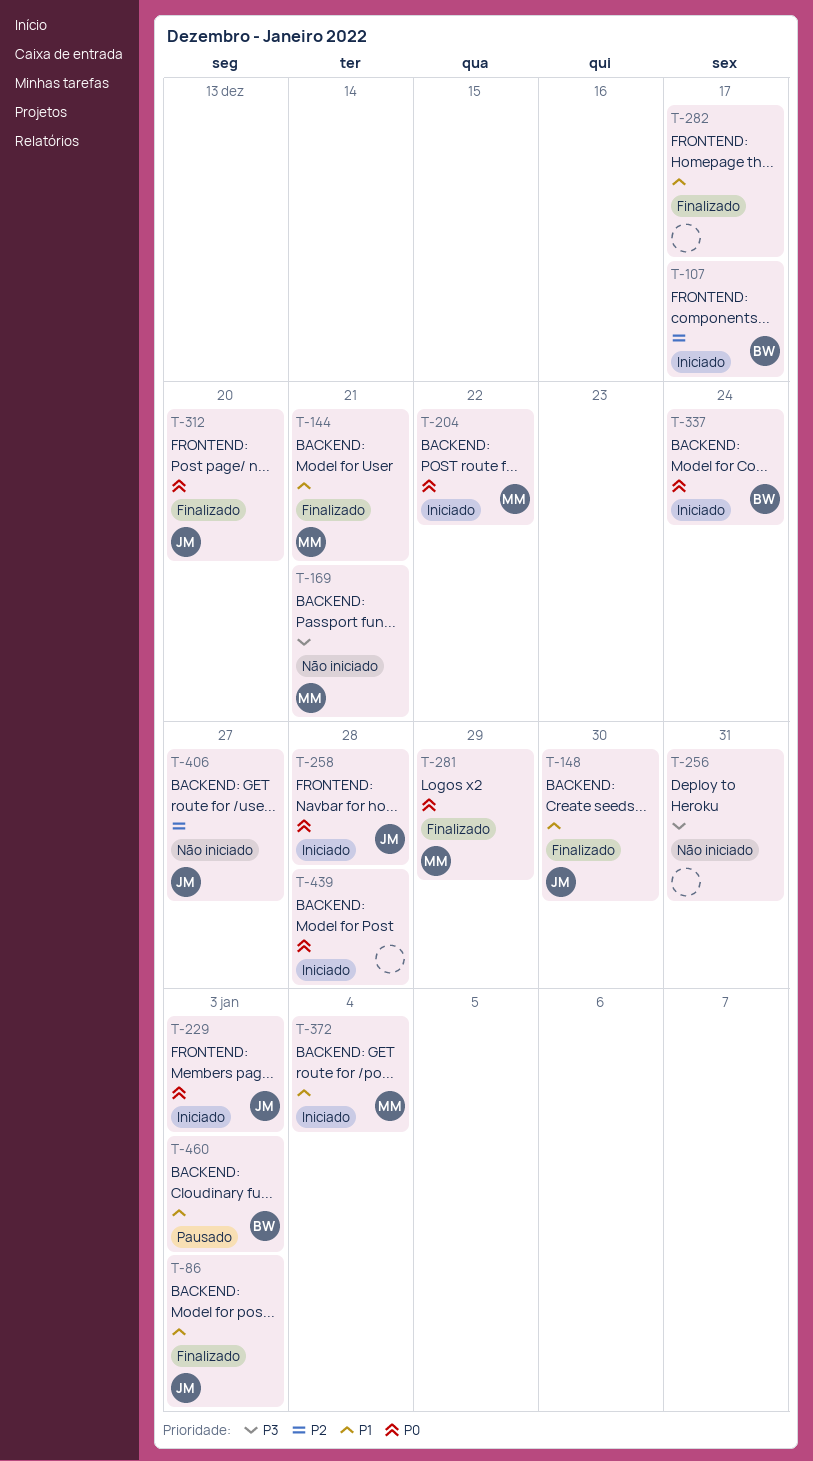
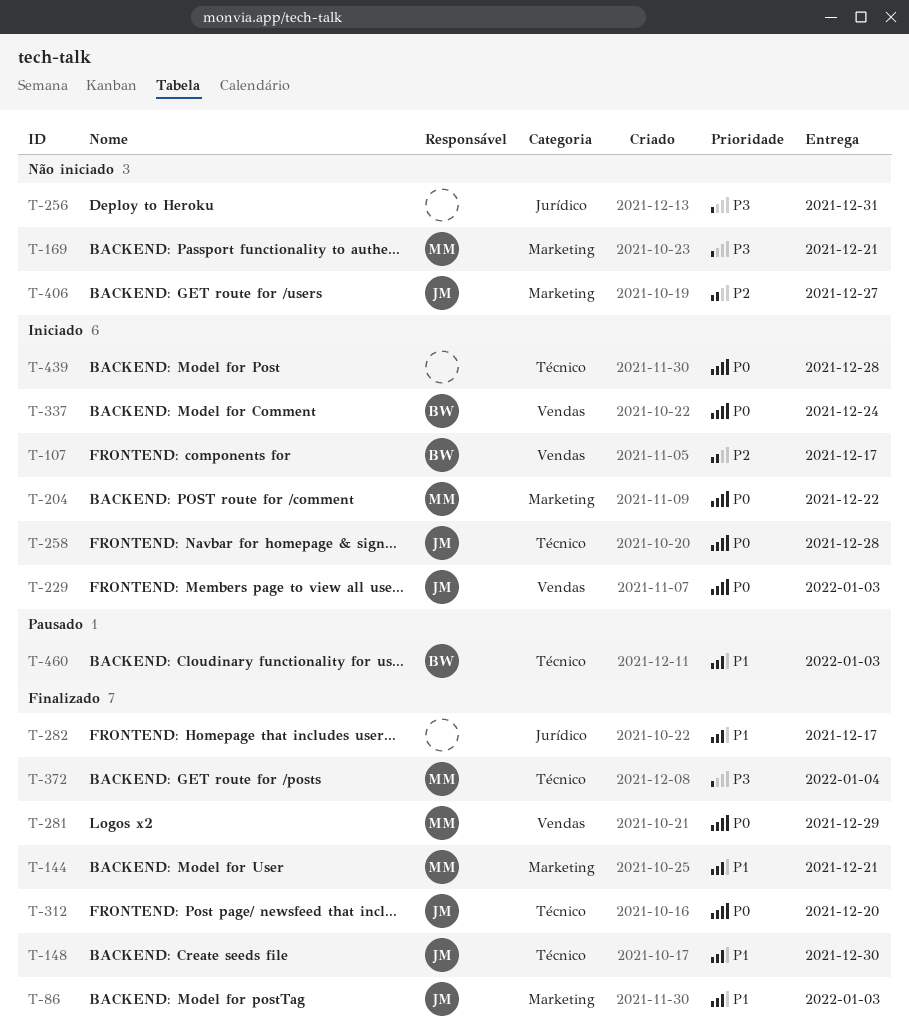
T-372, status: Iniciado -> Finalizado
T-372, priority: P1 -> P3

